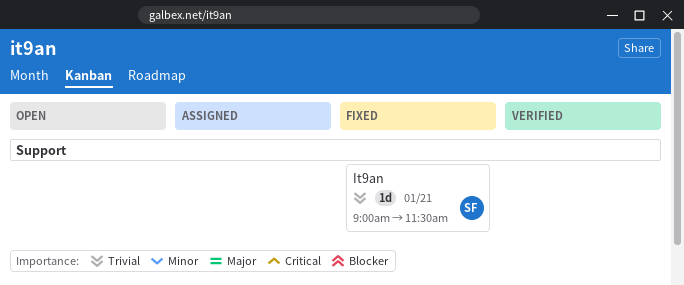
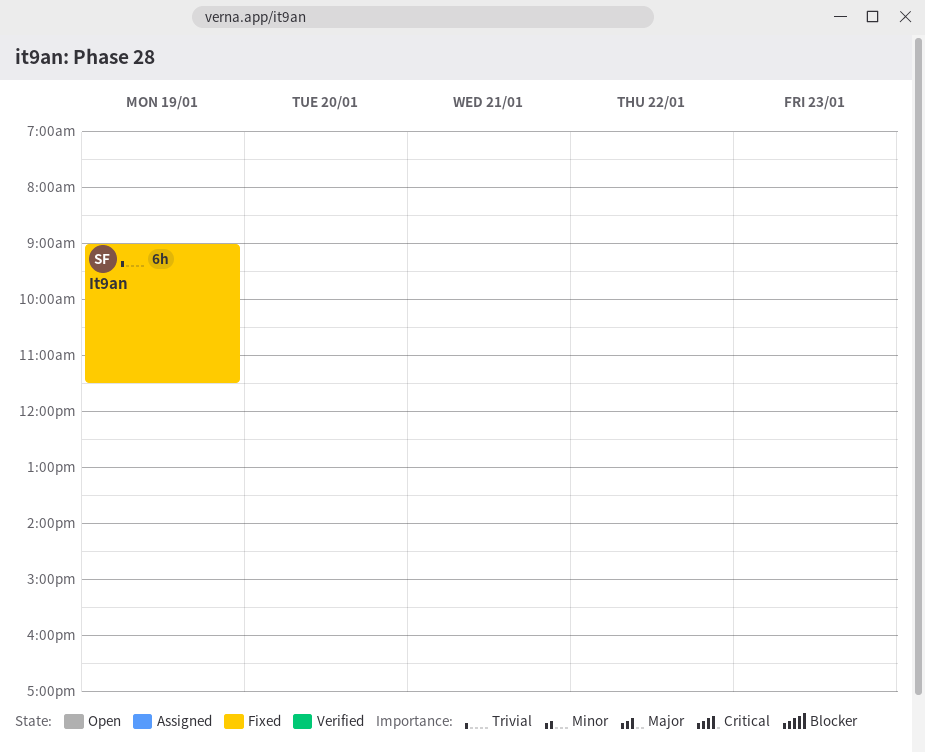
It9an, estimate: 1d -> 6h
It9an, day: Jan 21 -> Jan 19

